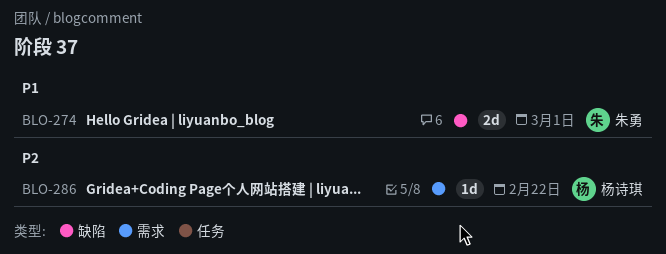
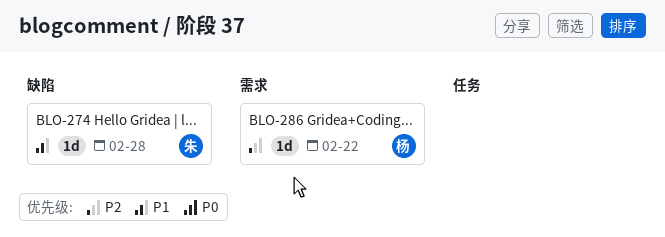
BLO-274, estimate: 2d -> 1d
BLO-274, due: Mar 1 -> Feb 28

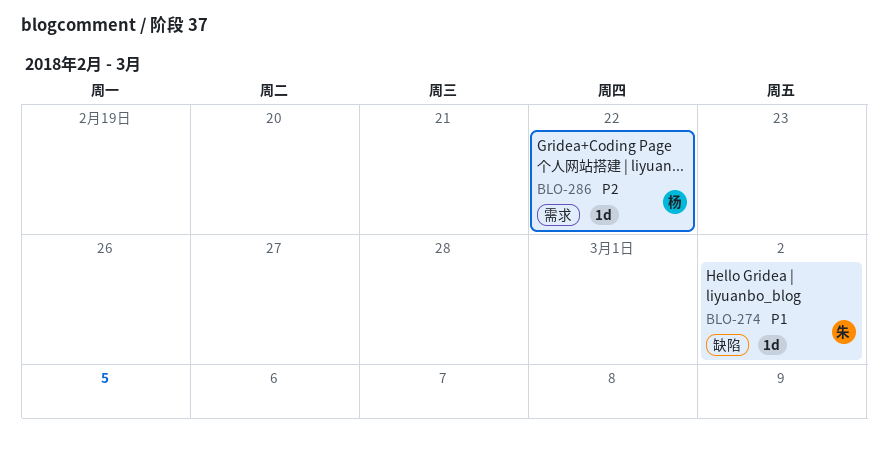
BLO-274, due: Feb 28 -> Mar 2

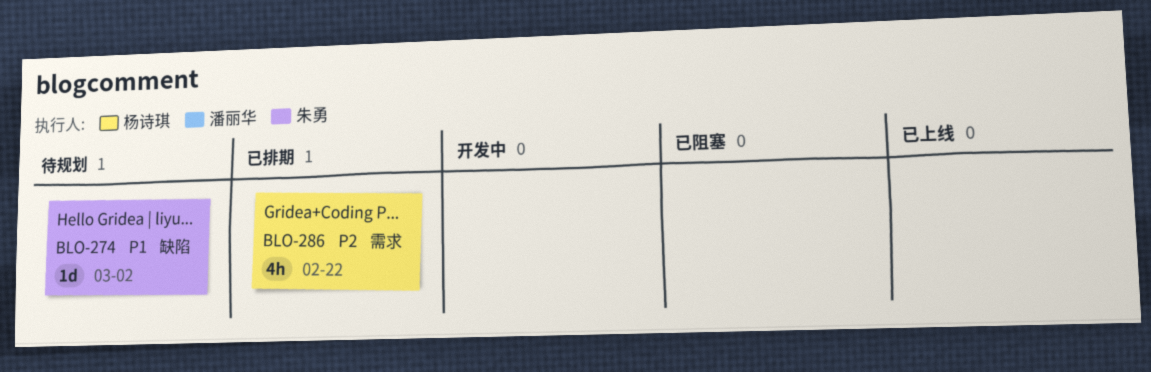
BLO-286, estimate: 1d -> 4h

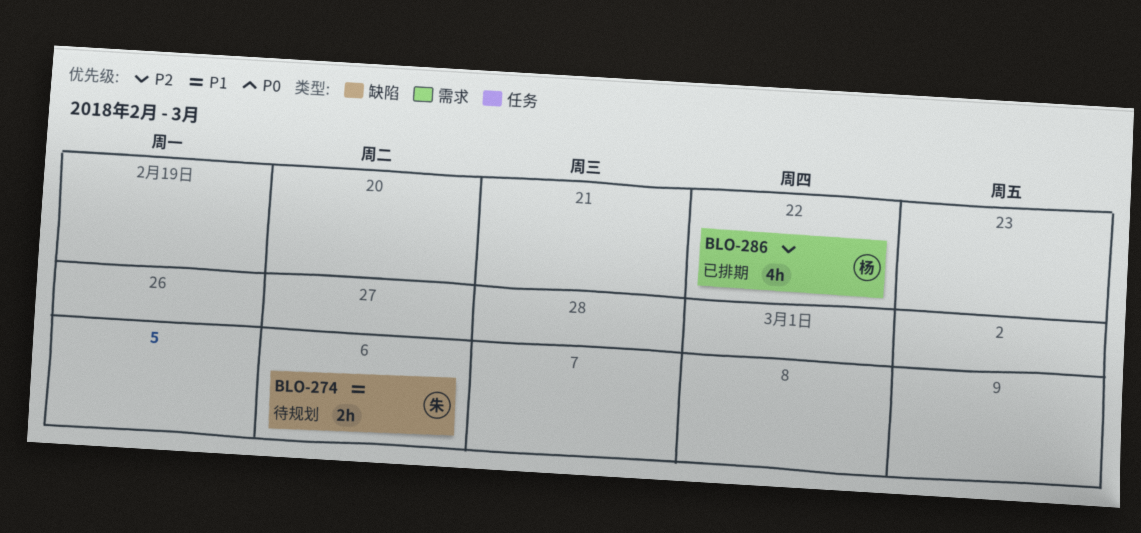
BLO-274, estimate: 1d -> 2h
BLO-274, due: Mar 2 -> Mar 6

